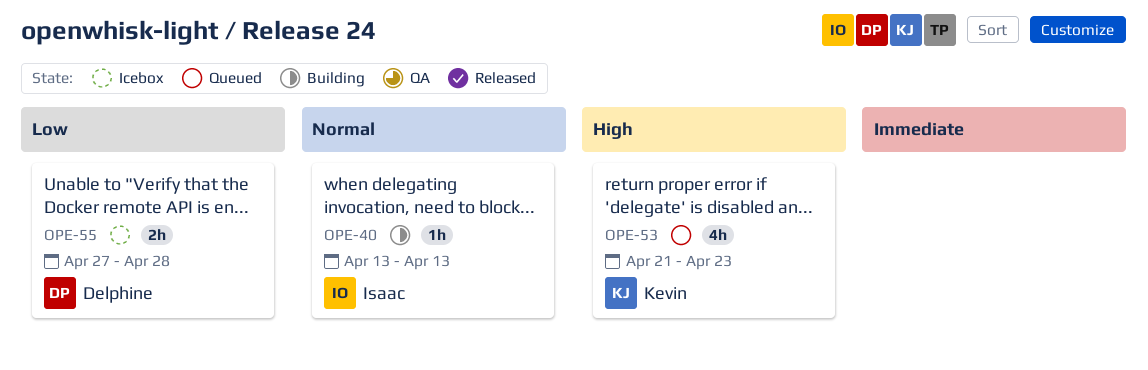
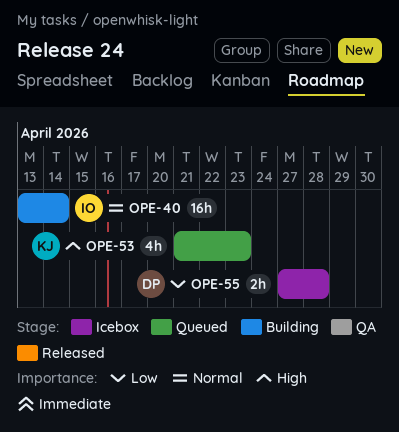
OPE-40, estimate: 1h -> 16h
OPE-40, due: Apr 13 -> Apr 14

